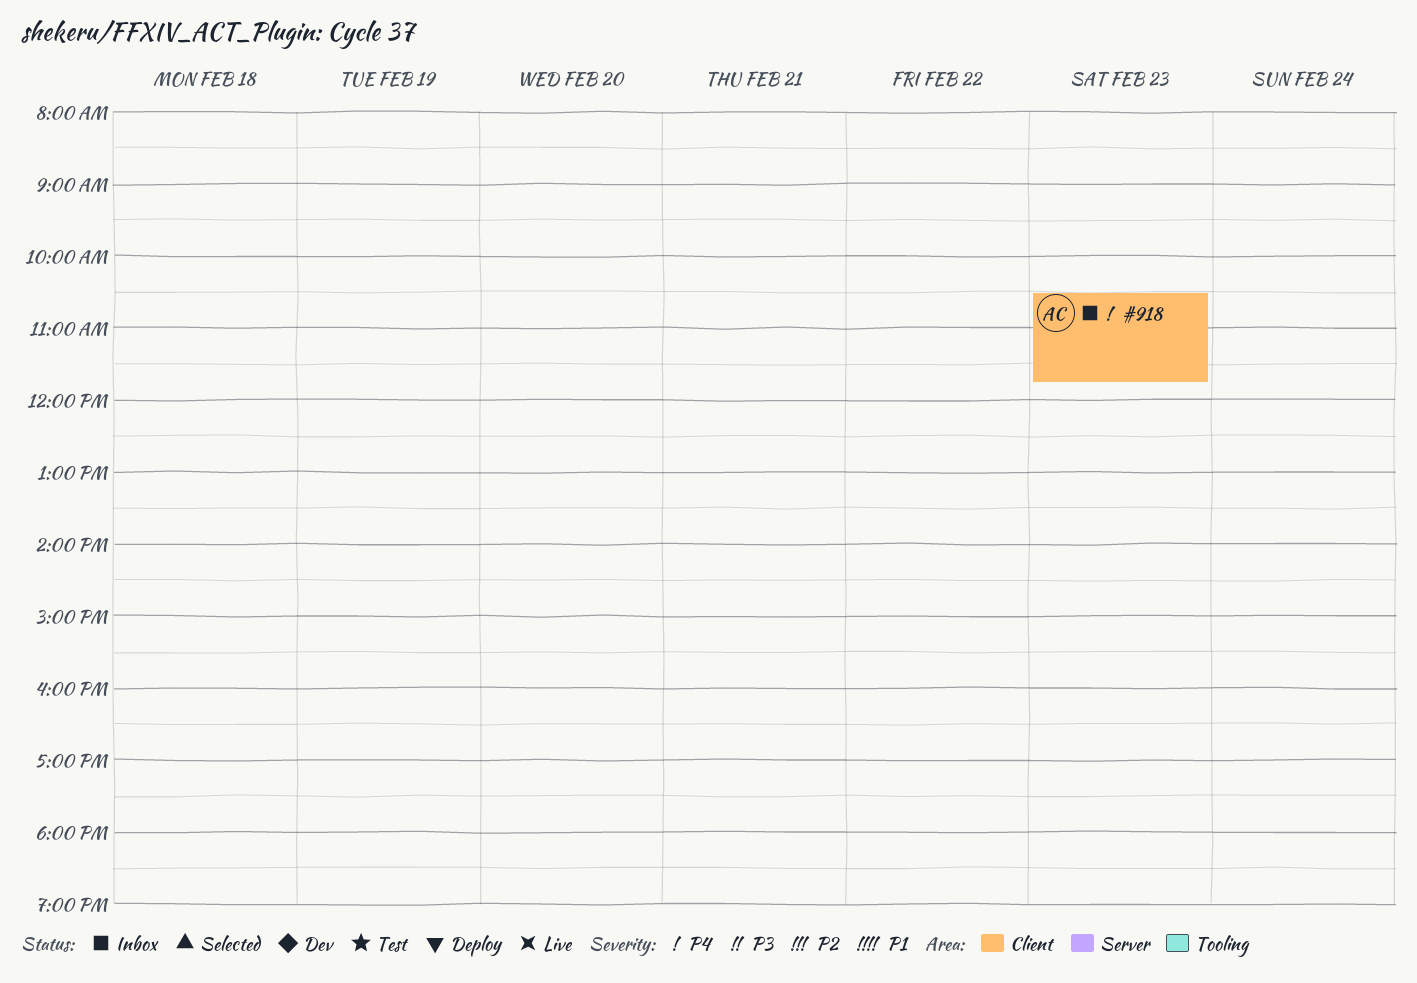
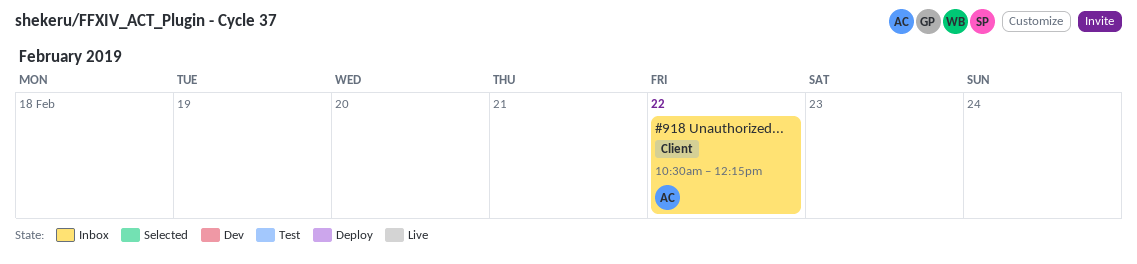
#918, day: Feb 23 -> Feb 22
#918, ends: 11:45 -> 12:15

